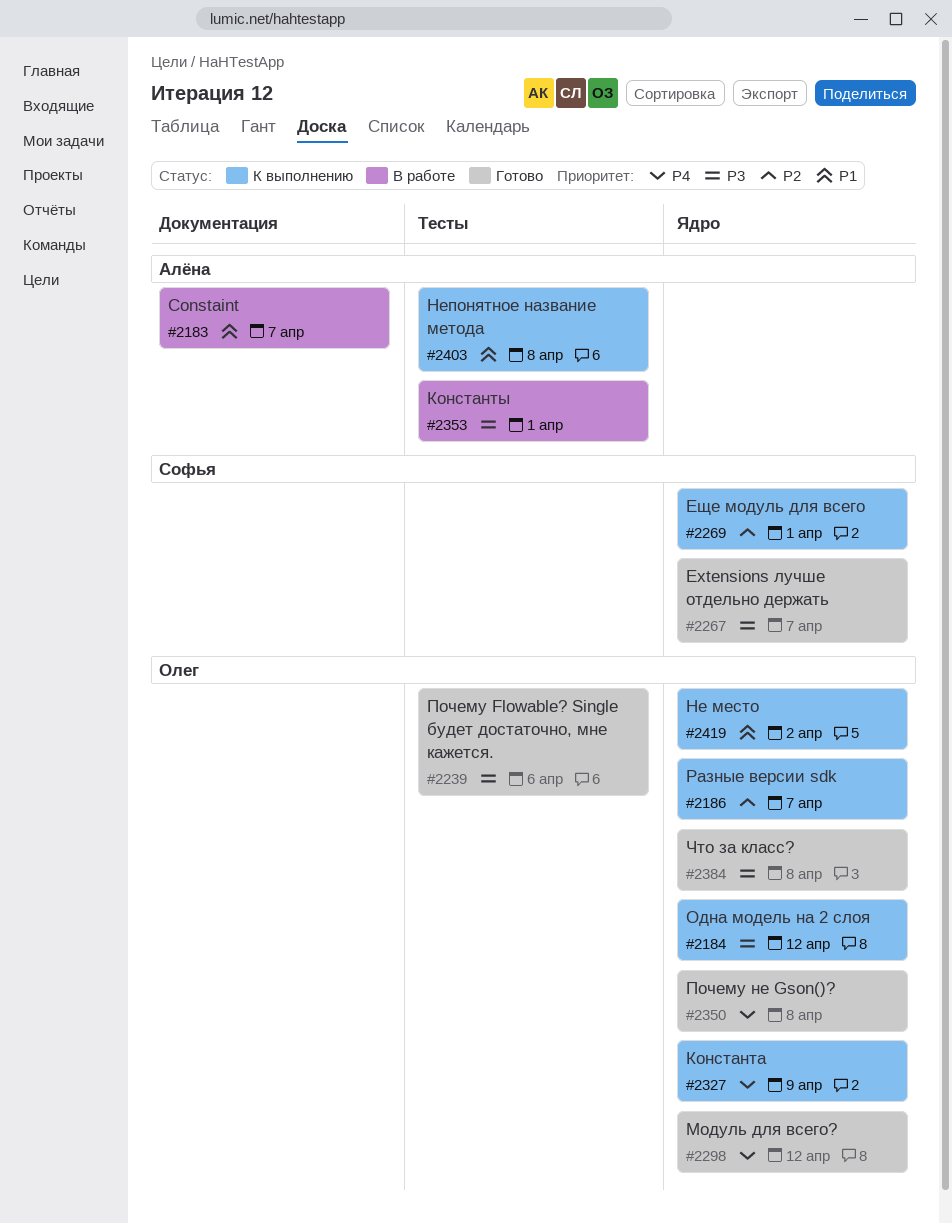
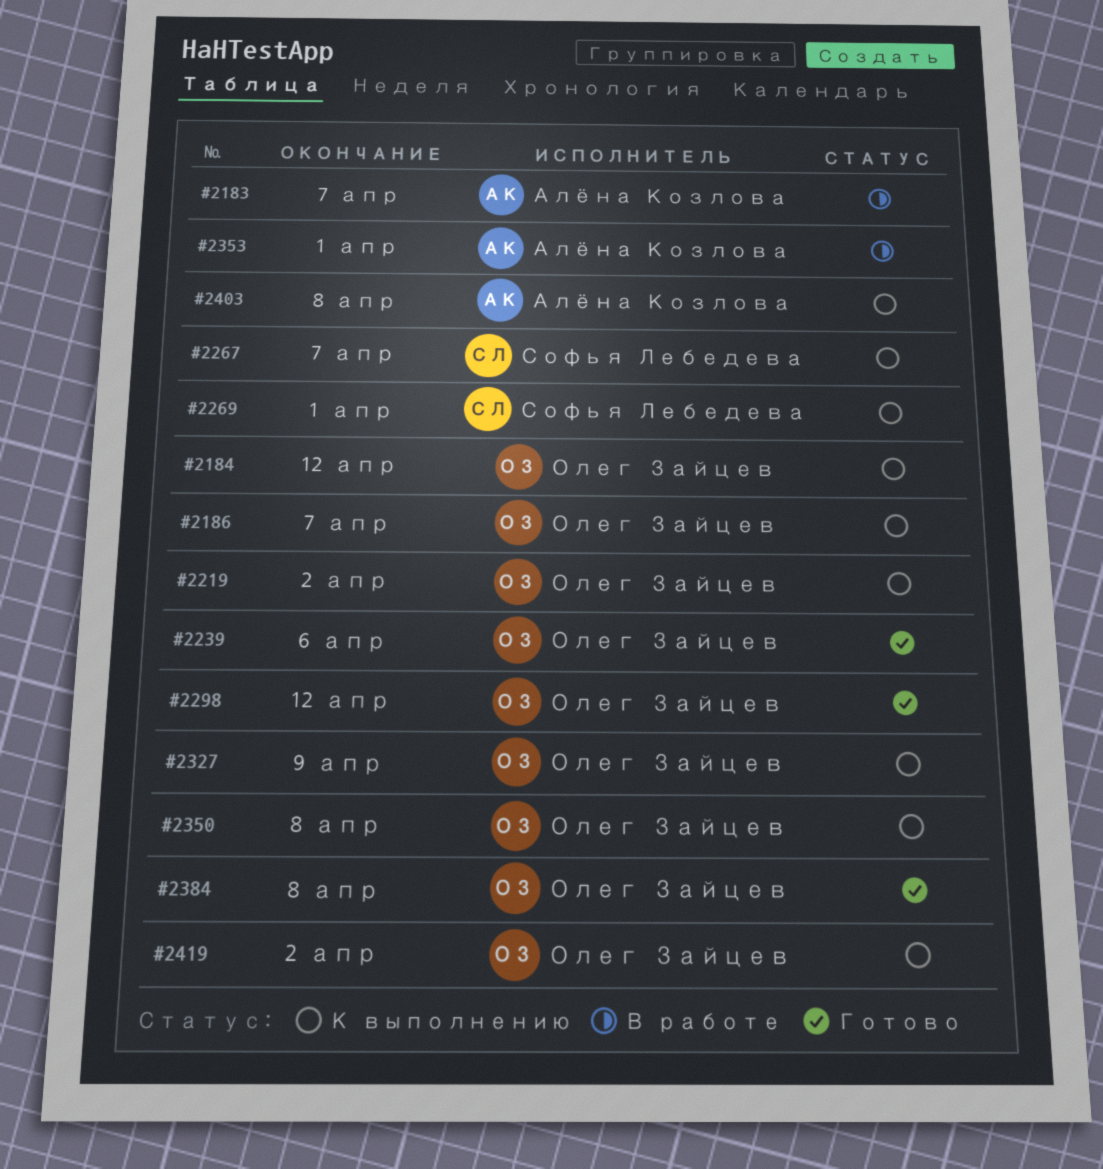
#2219: none -> present
#2267, status: Готово -> К выполнению
#2350, status: Готово -> К выполнению

